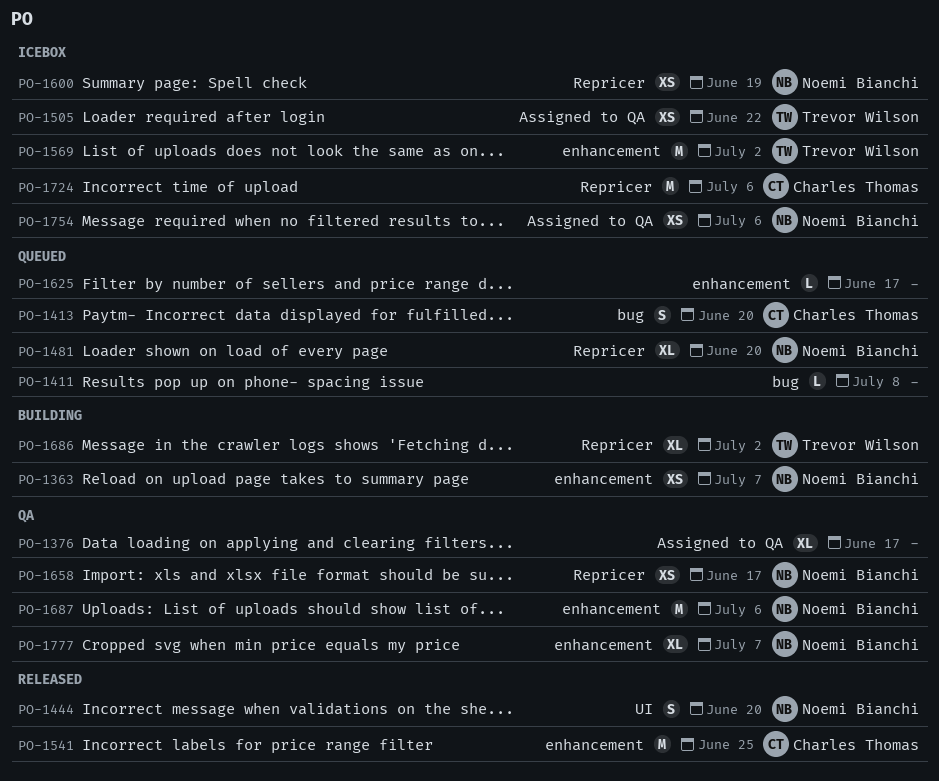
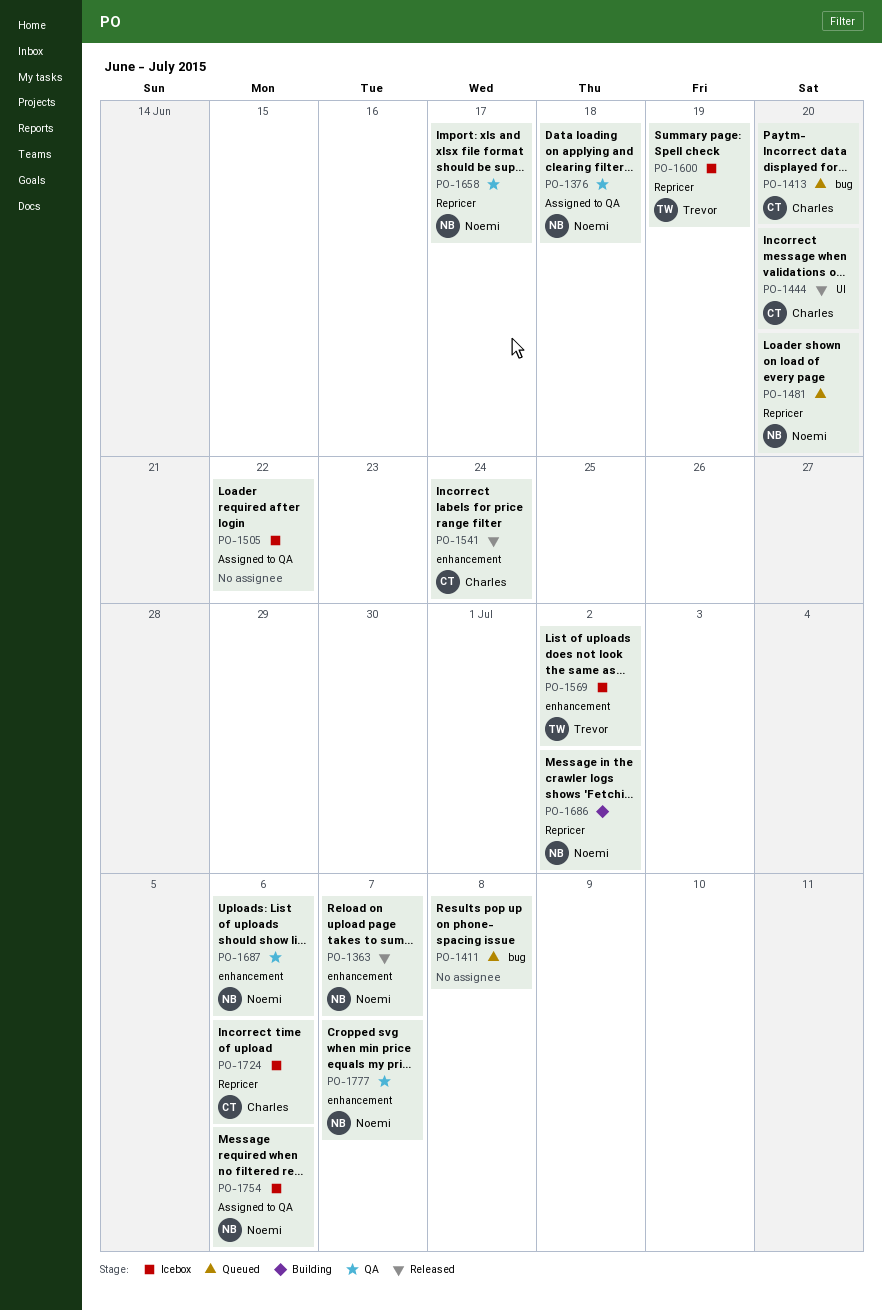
PO-1363, status: Building -> Released
PO-1376, owner: none -> Noemi Bianchi
PO-1376, due: Jun 17 -> Jun 18
PO-1444, owner: Noemi Bianchi -> Charles Thomas
PO-1505, owner: Trevor Wilson -> none
PO-1541, due: Jun 25 -> Jun 24
PO-1600, owner: Noemi Bianchi -> Trevor Wilson
PO-1625: present -> none
PO-1686, owner: Trevor Wilson -> Noemi Bianchi

